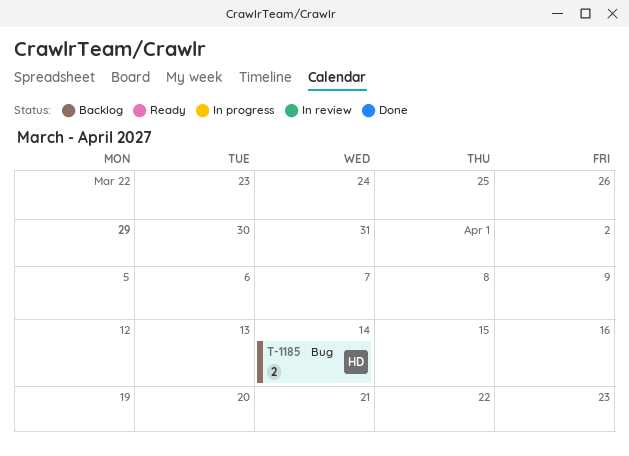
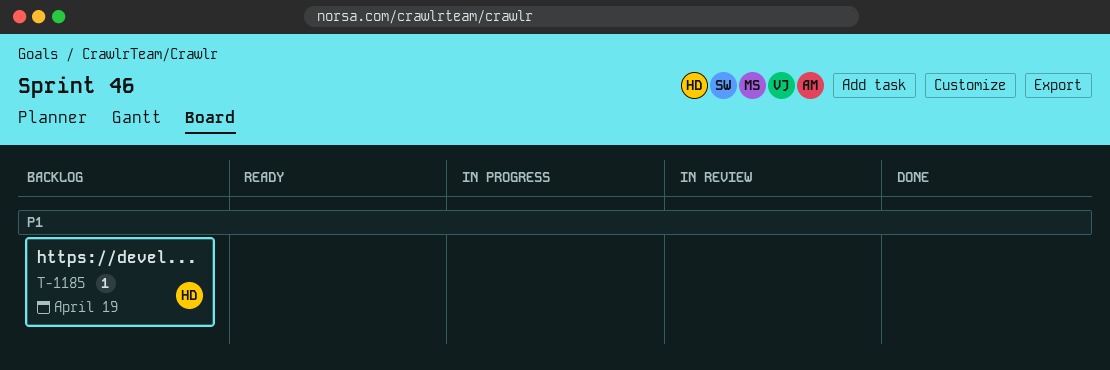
T-1185, estimate: 2 -> 1
T-1185, due: Apr 14 -> Apr 19

